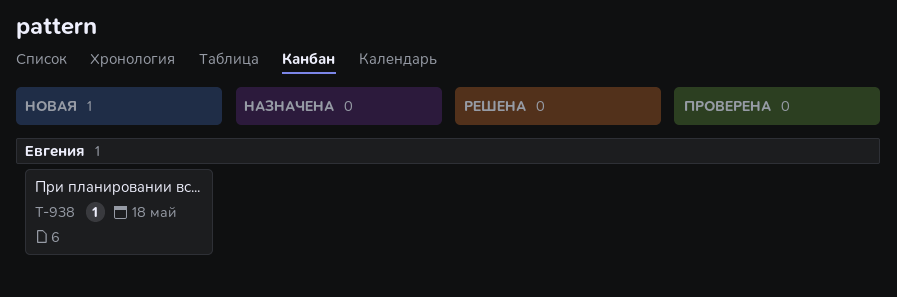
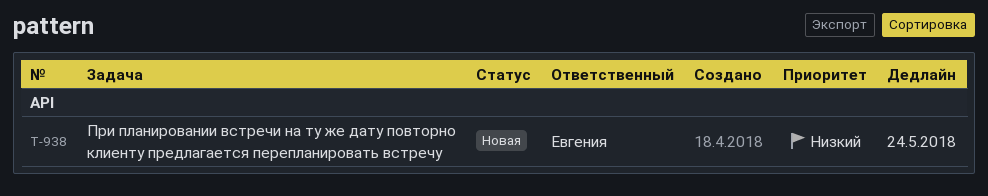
T-938, due: May 18 -> May 24

